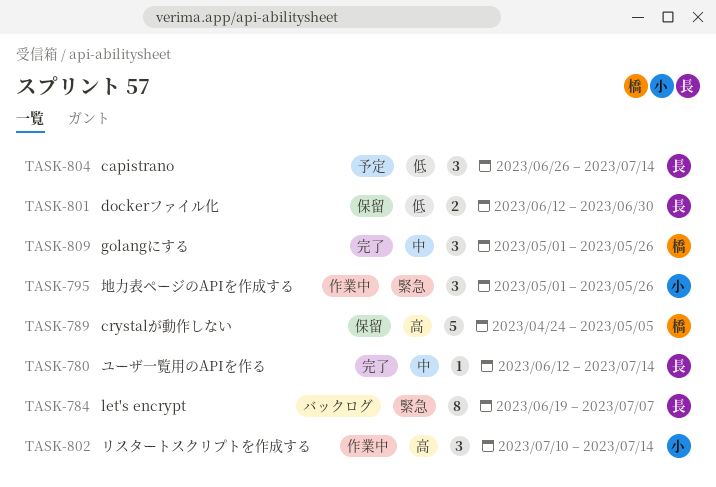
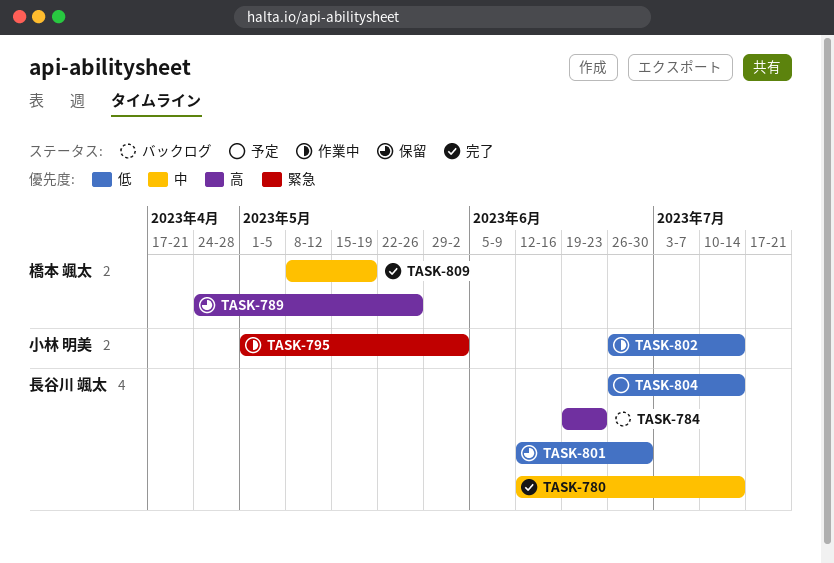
TASK-784, priority: 緊急 -> 高
TASK-784, due: Jul 7 -> Jun 23
TASK-789, due: May 5 -> May 26
TASK-795, due: May 26 -> Jun 2
TASK-802, priority: 高 -> 低
TASK-802, start: Jul 10 -> Jun 26
TASK-809, start: May 1 -> May 8
TASK-809, due: May 26 -> May 19

